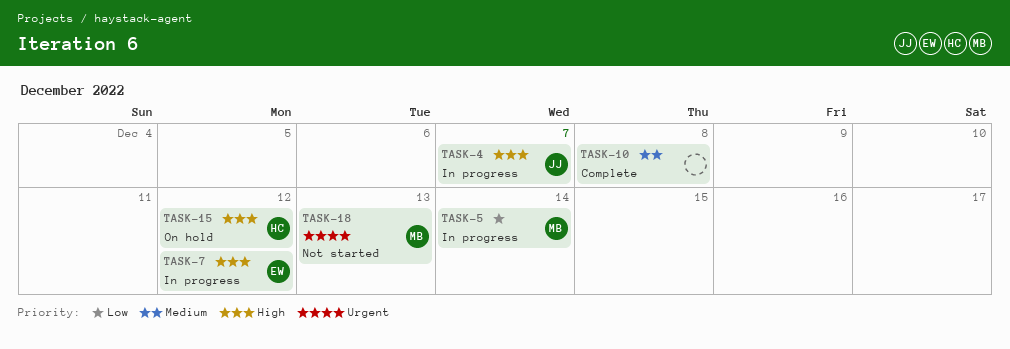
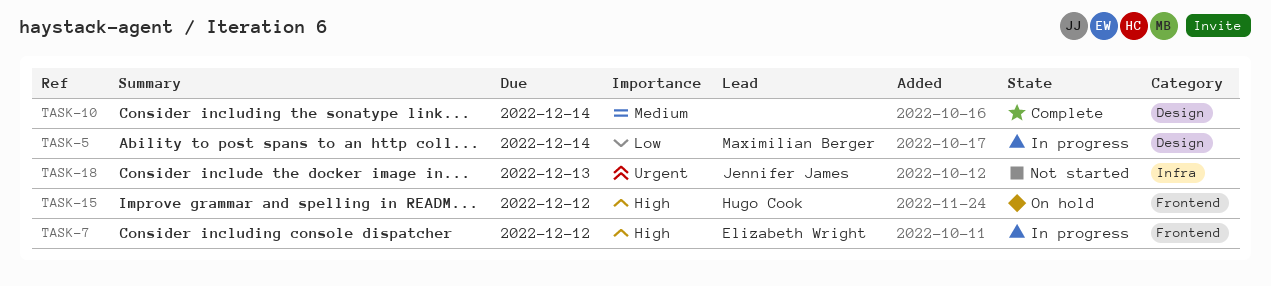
TASK-4: present -> none
TASK-10, due: Dec 8 -> Dec 14
TASK-18, owner: Maximilian Berger -> Jennifer James

